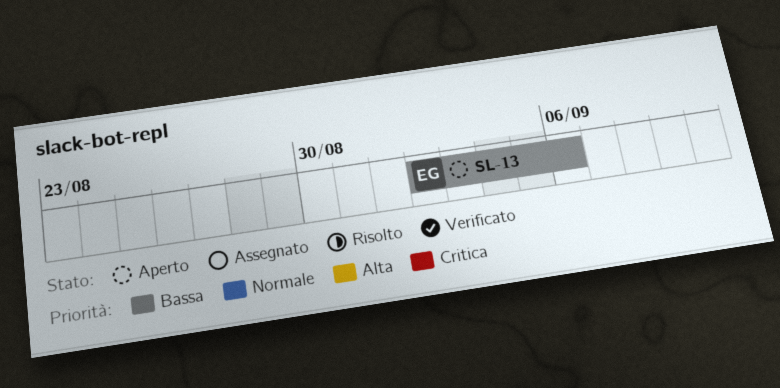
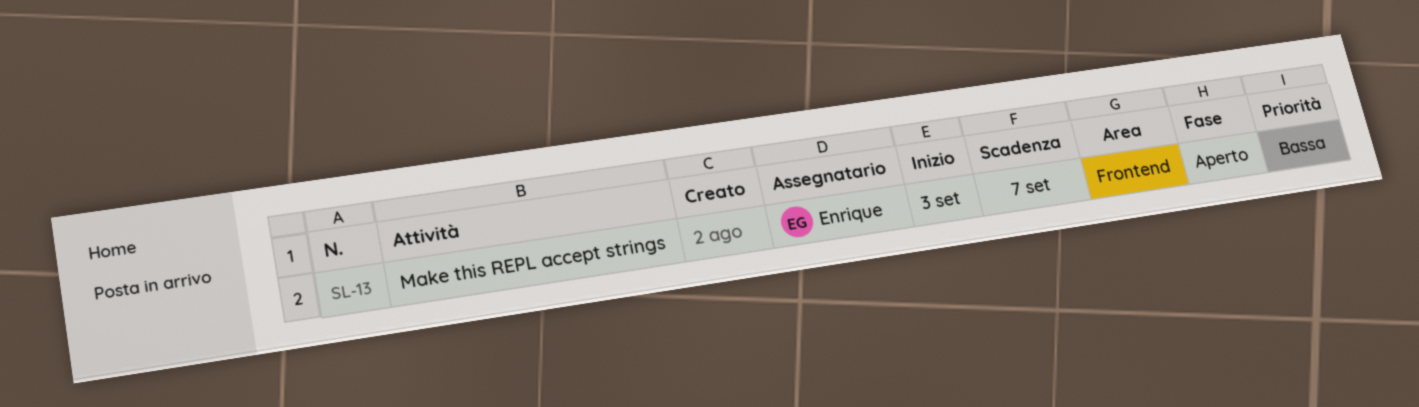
SL-13, start: Sep 2 -> Sep 3
SL-13, due: Sep 6 -> Sep 7

